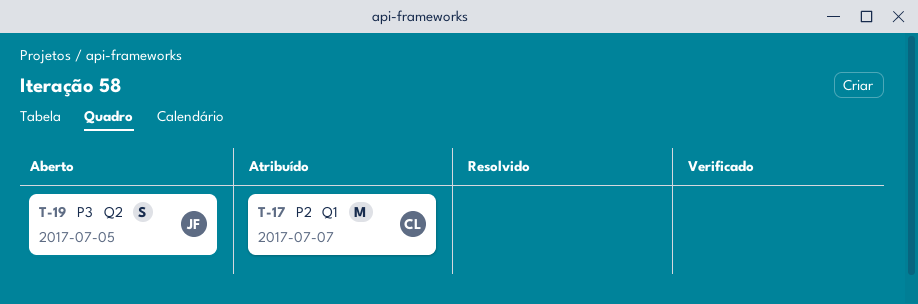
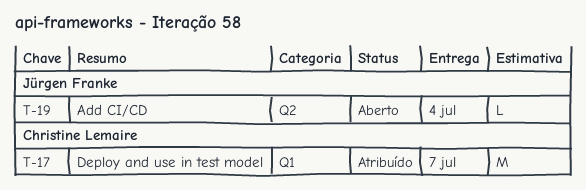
T-19, estimate: S -> L
T-19, due: Jul 5 -> Jul 4

